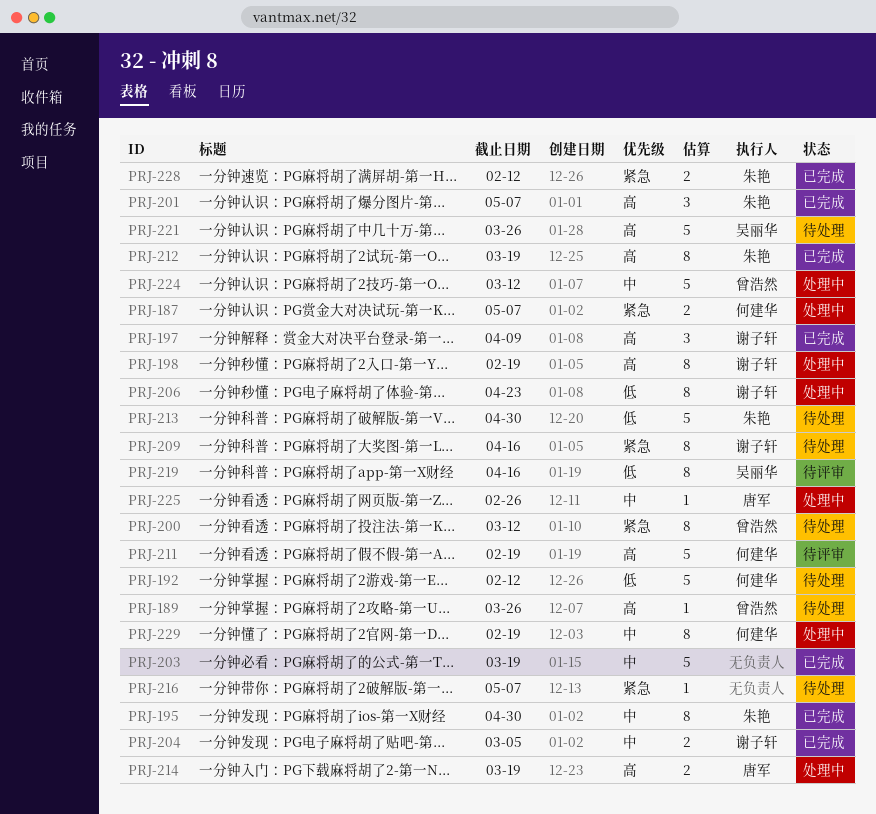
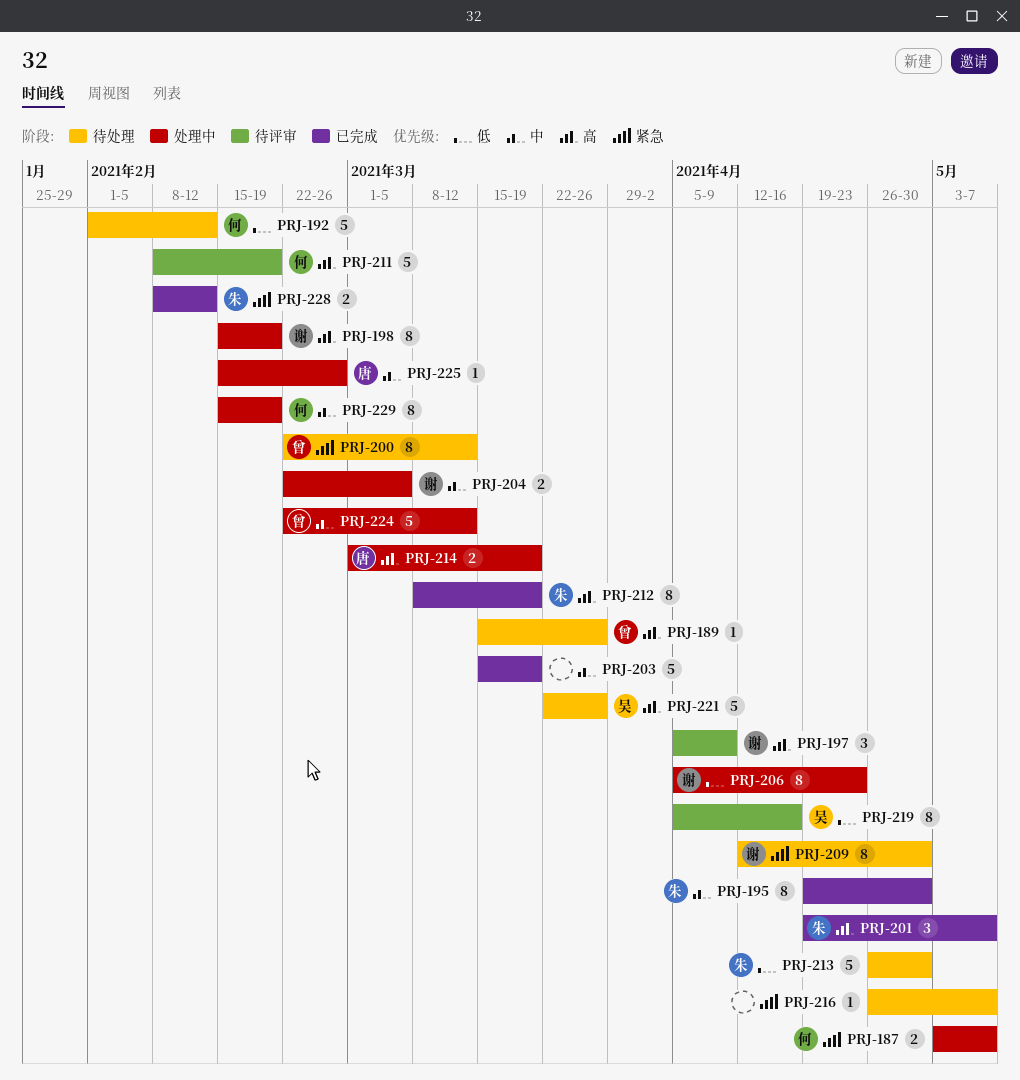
PRJ-197, status: 已完成 -> 待评审
PRJ-204, status: 已完成 -> 处理中
PRJ-209, due: Apr 16 -> Apr 30

